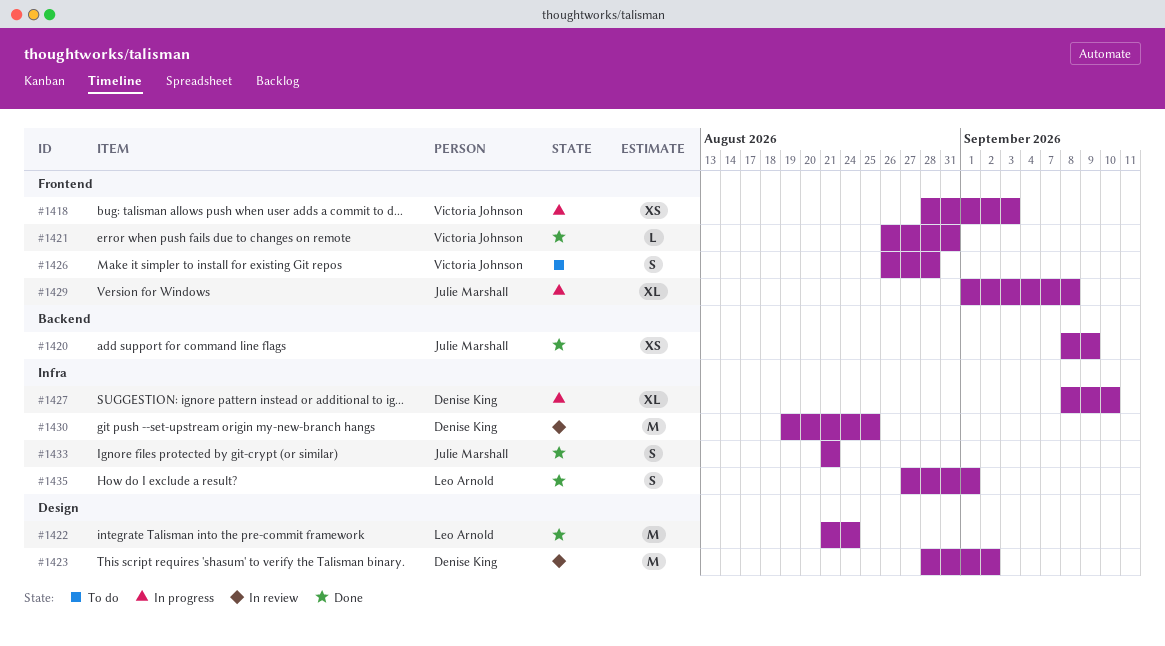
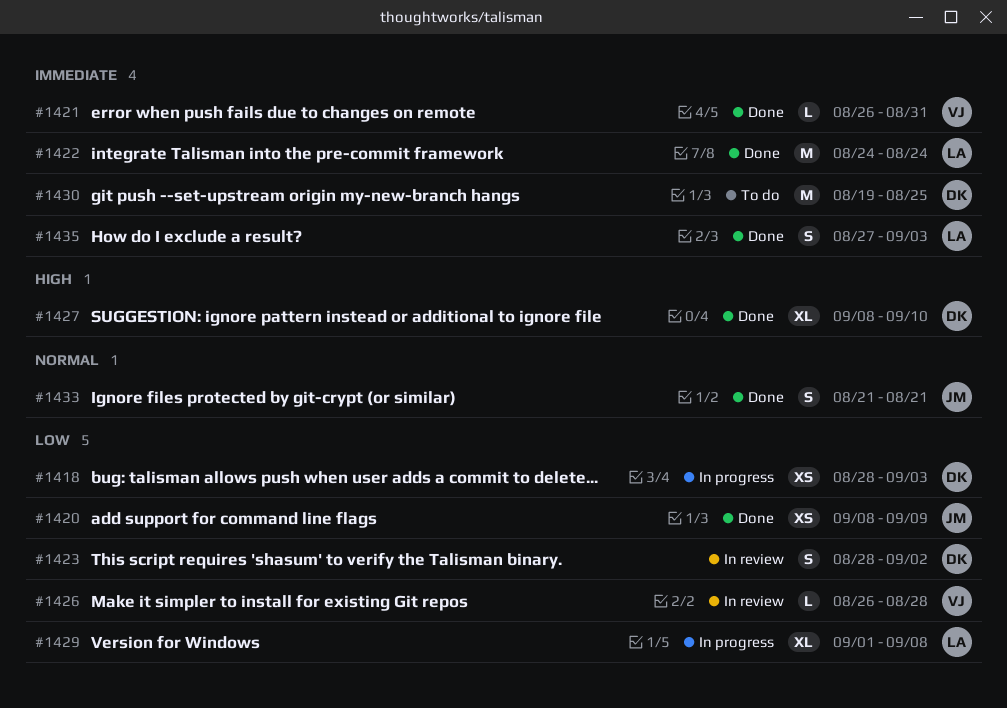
#1418, owner: Victoria Johnson -> Denise King
#1422, start: Aug 21 -> Aug 24
#1423, estimate: M -> S
#1426, status: To do -> In review
#1426, estimate: S -> L
#1427, status: In progress -> Done
#1429, owner: Julie Marshall -> Leo Arnold
#1430, status: In review -> To do
#1435, due: Sep 1 -> Sep 3

